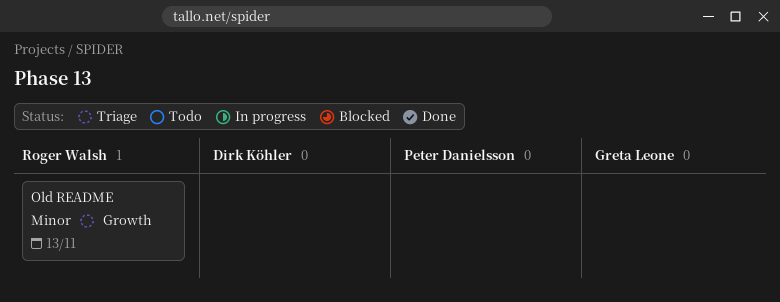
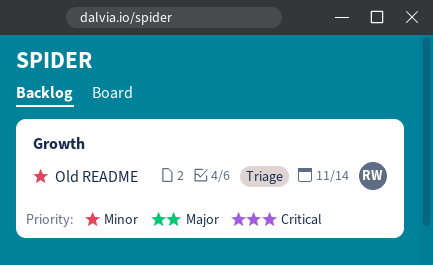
Old README, due: Nov 13 -> Nov 14

